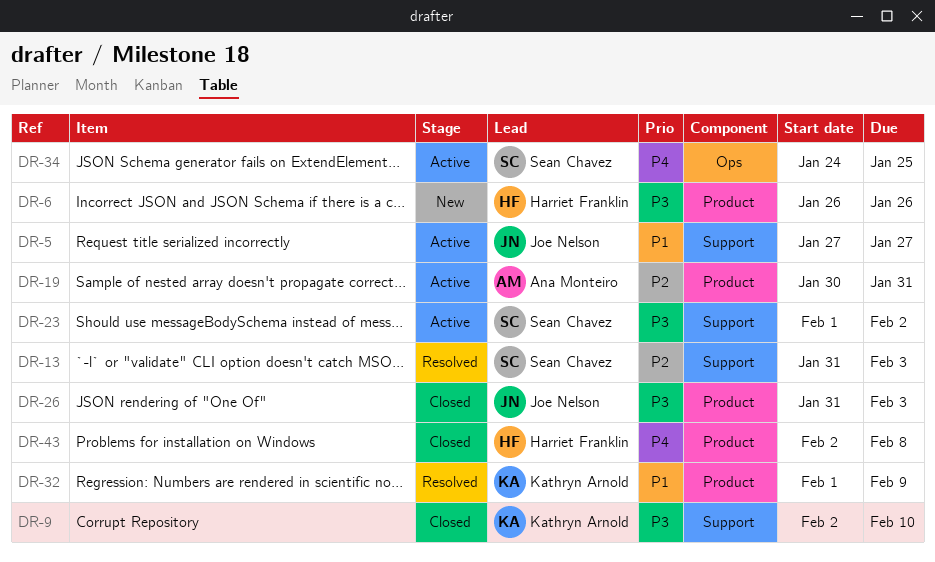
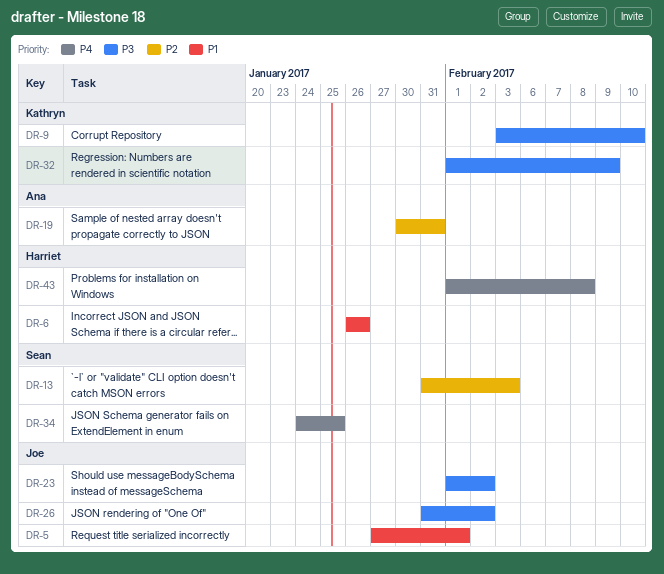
DR-5, due: Jan 27 -> Feb 1
DR-6, priority: P3 -> P1
DR-9, start: Feb 2 -> Feb 3
DR-23, owner: Sean Chavez -> Joe Nelson
DR-26, due: Feb 3 -> Feb 2
DR-32, priority: P1 -> P3
DR-43, start: Feb 2 -> Feb 1

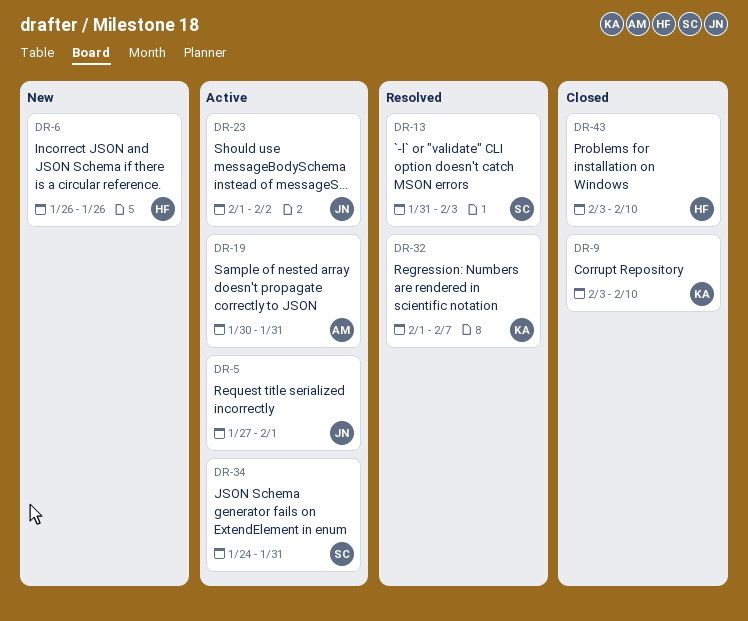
DR-26: present -> none
DR-32, due: Feb 9 -> Feb 7
DR-34, due: Jan 25 -> Jan 31
DR-43, start: Feb 1 -> Feb 3
DR-43, due: Feb 8 -> Feb 10

